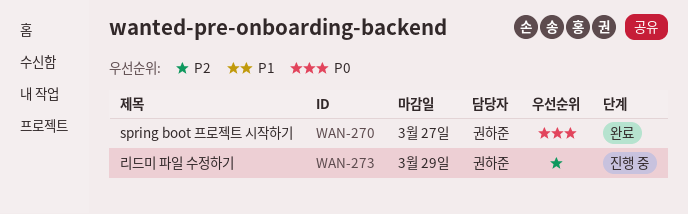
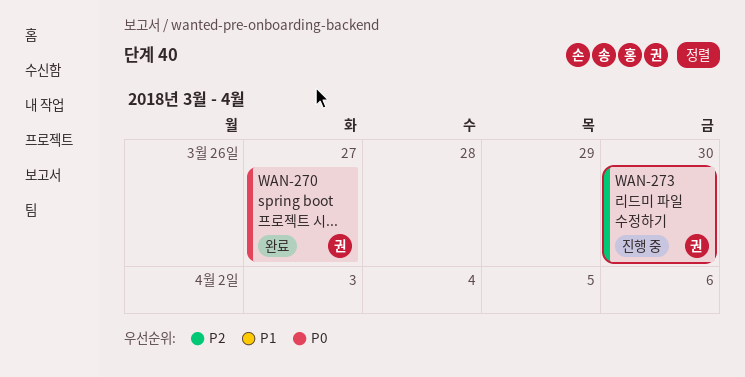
WAN-273, due: Mar 29 -> Mar 30

